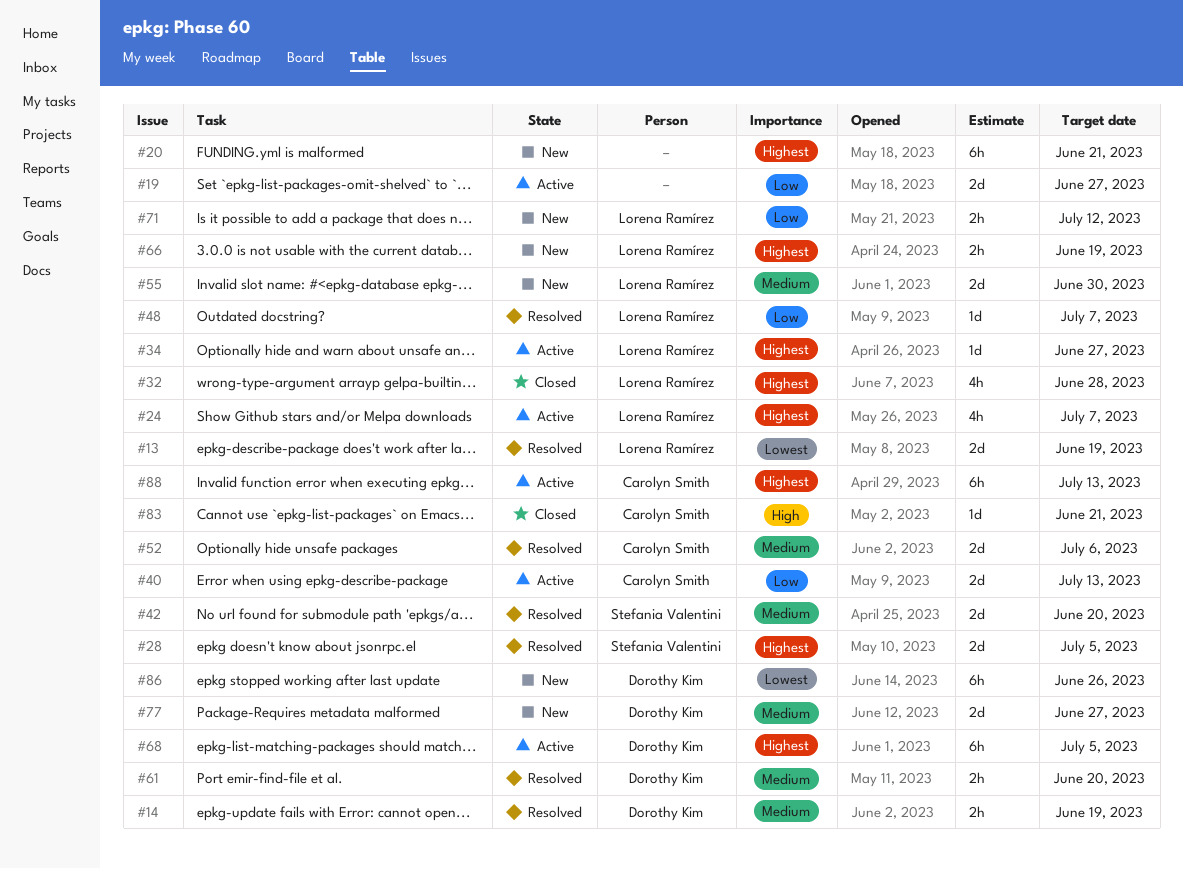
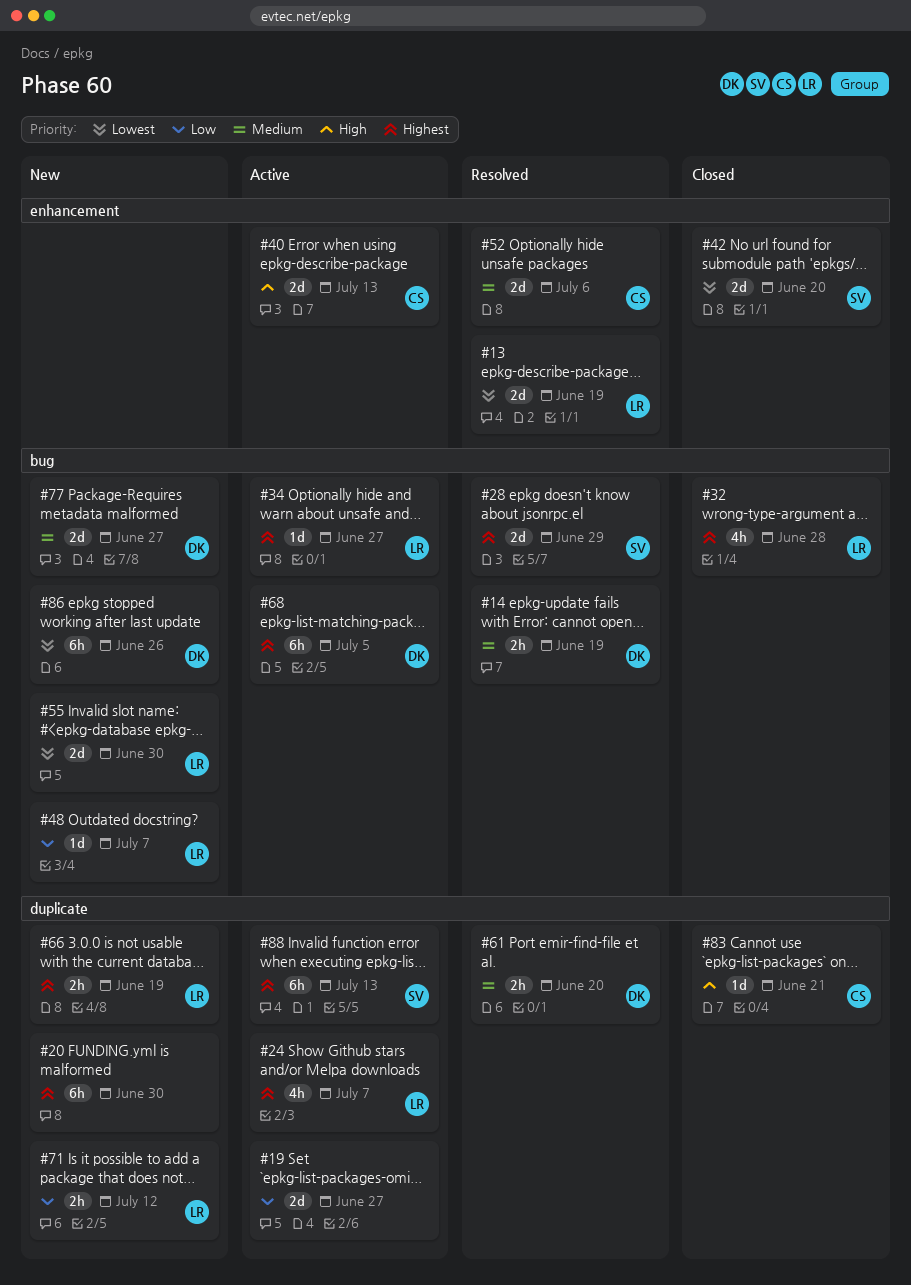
#20, due: Jun 21 -> Jun 30
#28, due: Jul 5 -> Jun 29
#40, priority: Low -> High
#42, status: Resolved -> Closed
#42, priority: Medium -> Lowest
#48, status: Resolved -> New
#55, priority: Medium -> Lowest
#88, owner: Carolyn Smith -> Stefania Valentini

